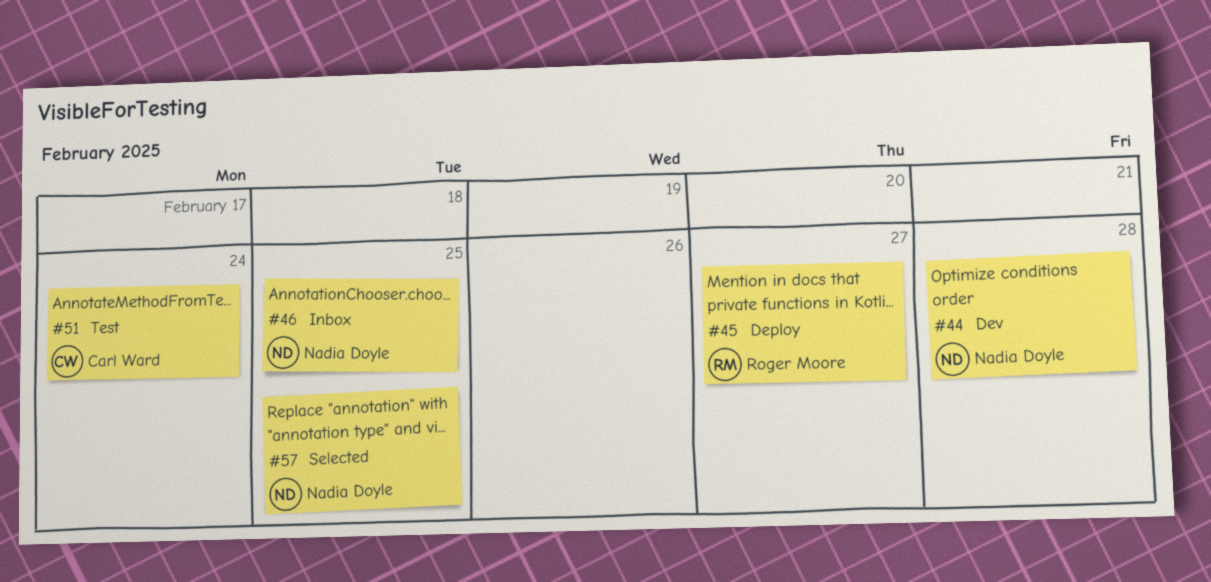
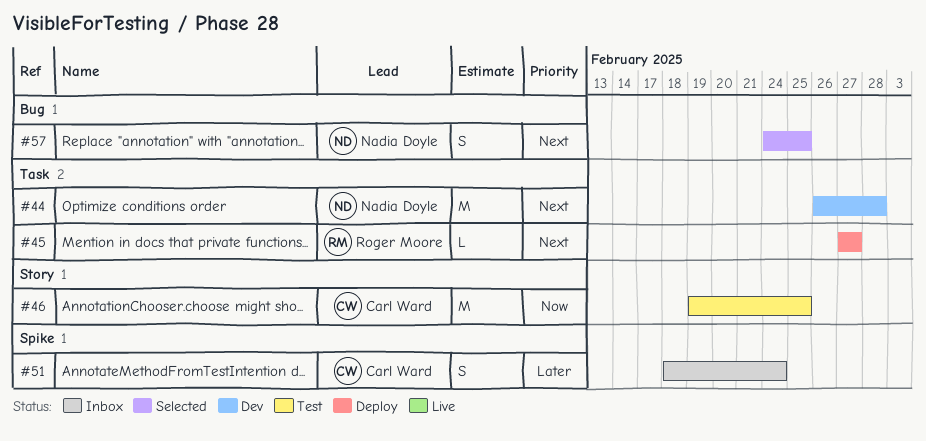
#46, status: Inbox -> Test
#46, owner: Nadia Doyle -> Carl Ward
#51, status: Test -> Inbox

